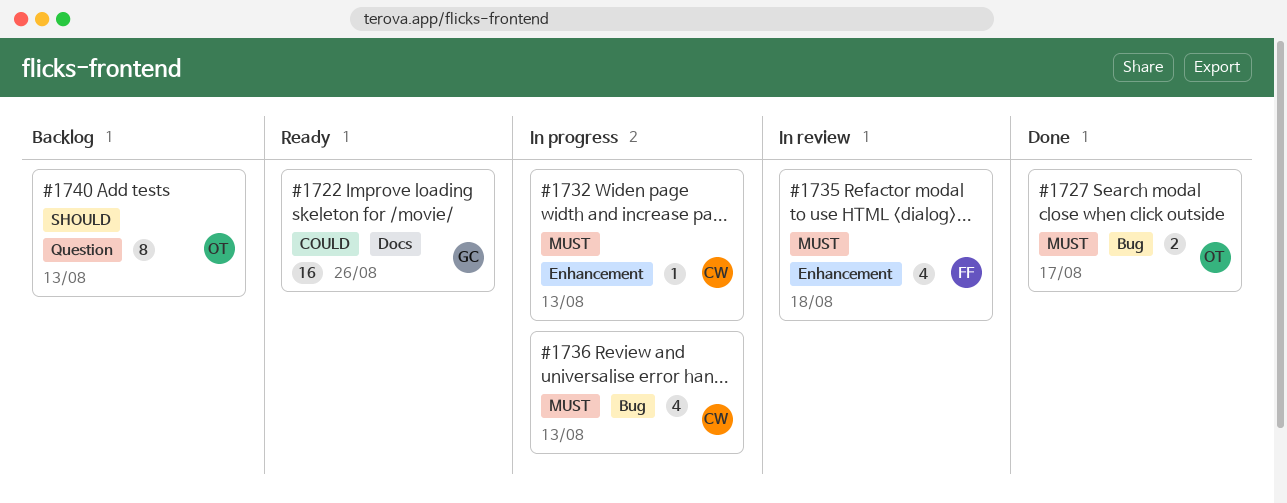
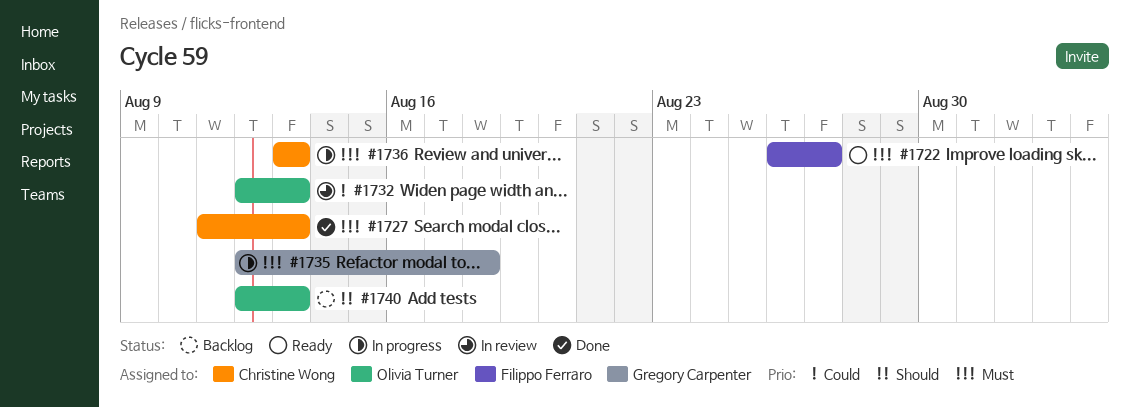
#1722, owner: Gregory Carpenter -> Filippo Ferraro
#1722, priority: Could -> Must
#1722, due: Aug 26 -> Aug 27
#1727, owner: Olivia Turner -> Christine Wong
#1727, due: Aug 17 -> Aug 13
#1732, status: In progress -> In review
#1732, owner: Christine Wong -> Olivia Turner
#1732, priority: Must -> Could
#1735, status: In review -> In progress
#1735, owner: Filippo Ferraro -> Gregory Carpenter

